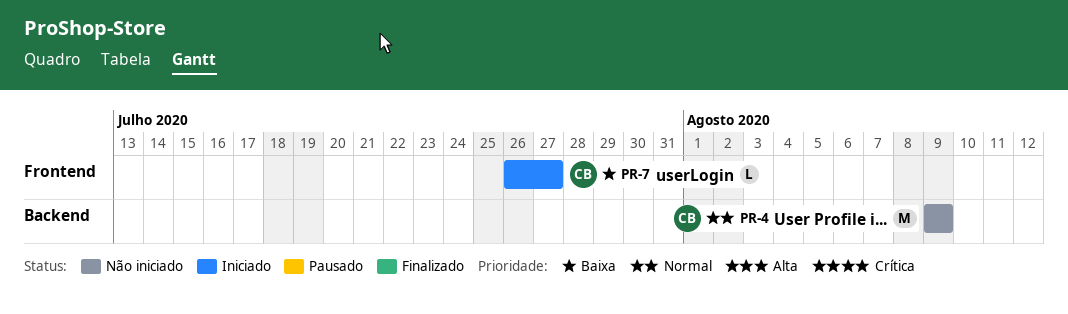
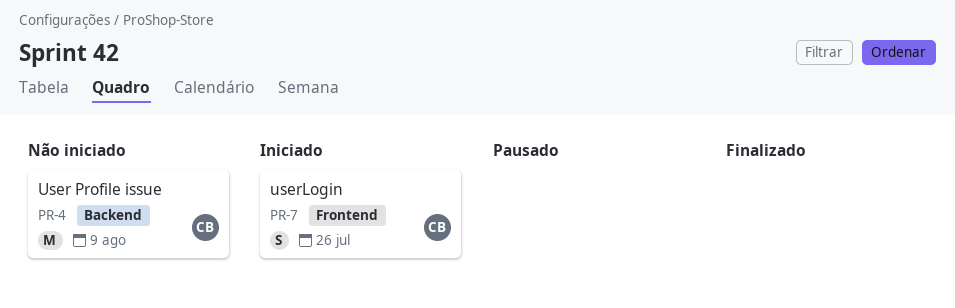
PR-7, estimate: L -> S
PR-7, due: Jul 27 -> Jul 26

